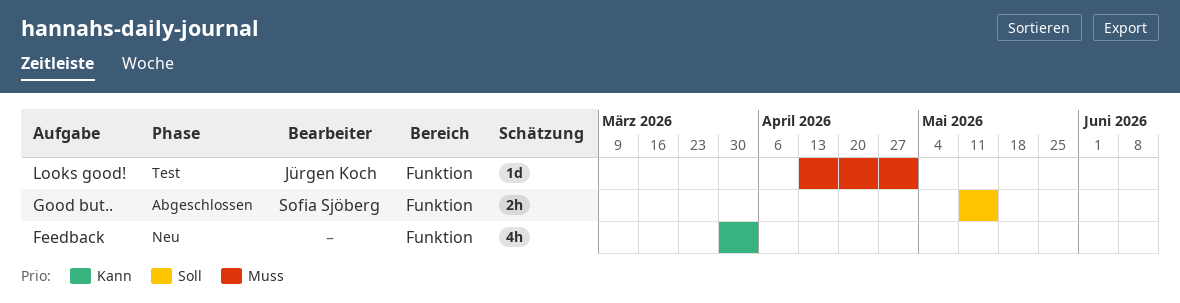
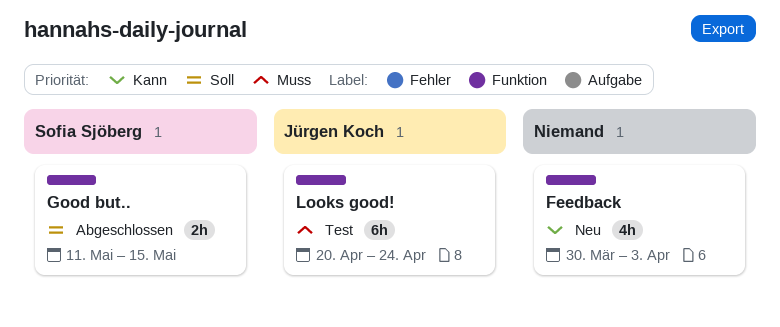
Looks good!, estimate: 1d -> 6h
Looks good!, start: Apr 13 -> Apr 20
Looks good!, due: May 1 -> Apr 24

